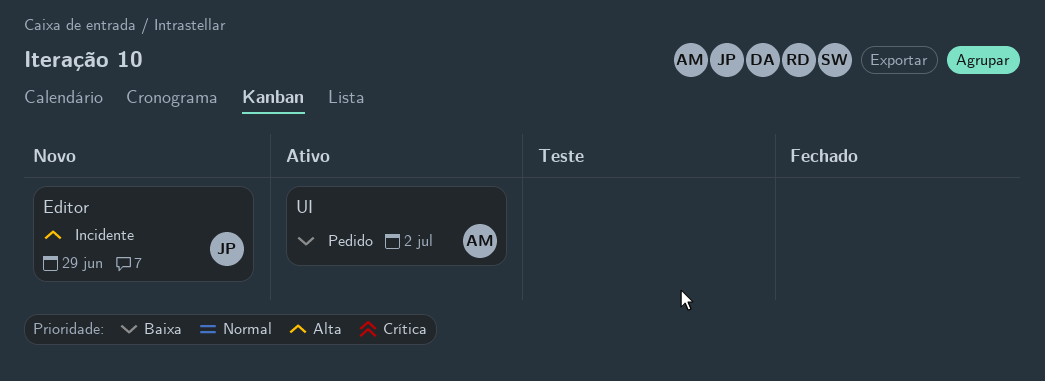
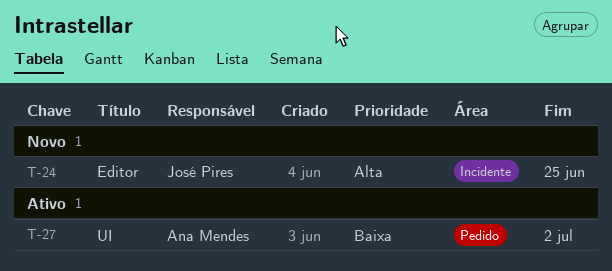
Editor, due: Jun 29 -> Jun 25

